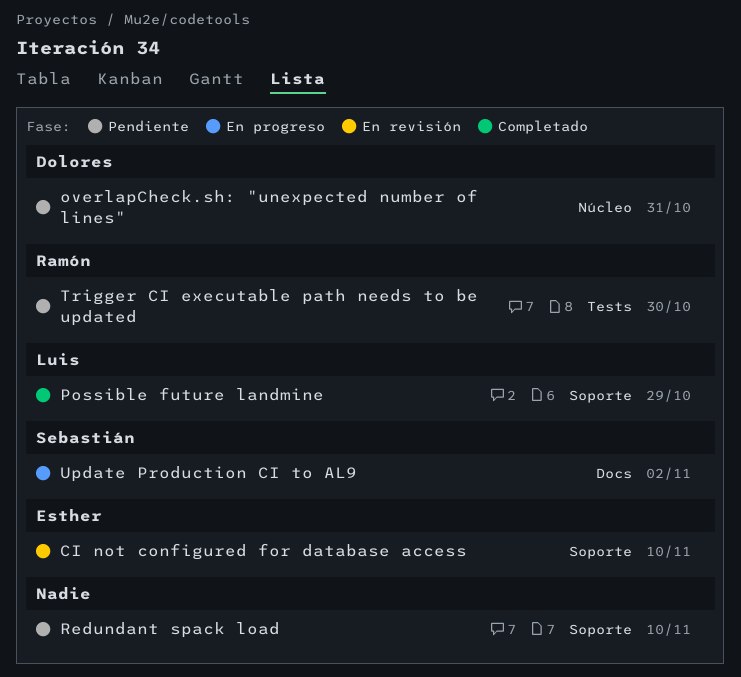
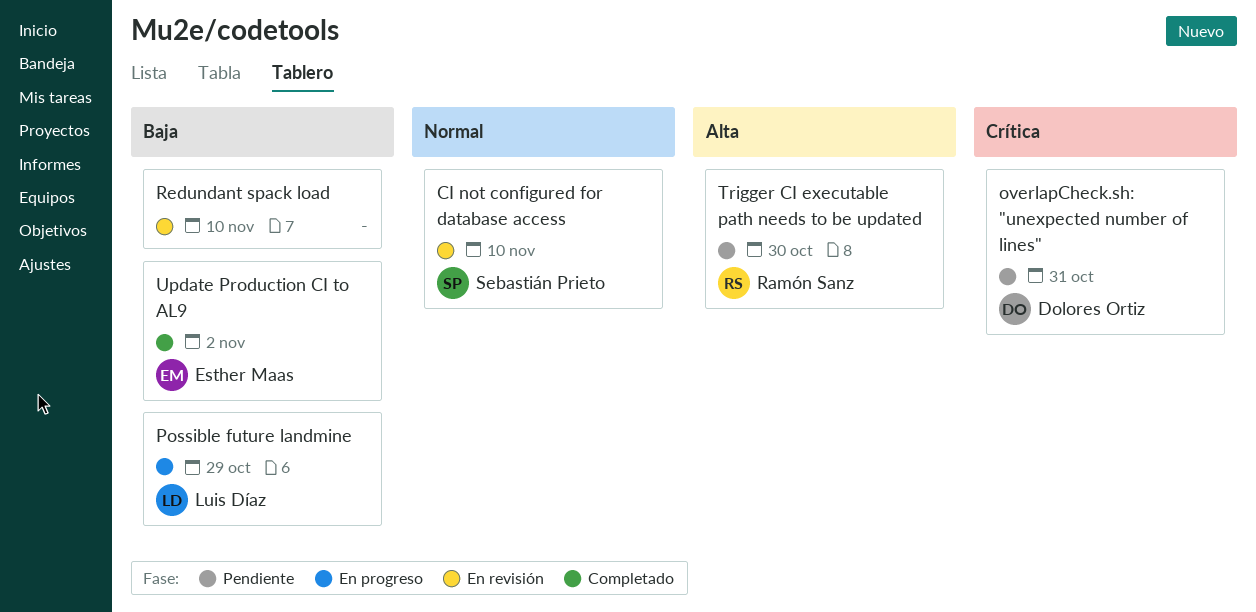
CI not configured for database access, owner: Esther Maas -> Sebastián Prieto
Possible future landmine, status: Completado -> En progreso
Redundant spack load, status: Pendiente -> En revisión
Update Production CI to AL9, status: En progreso -> Completado
Update Production CI to AL9, owner: Sebastián Prieto -> Esther Maas

